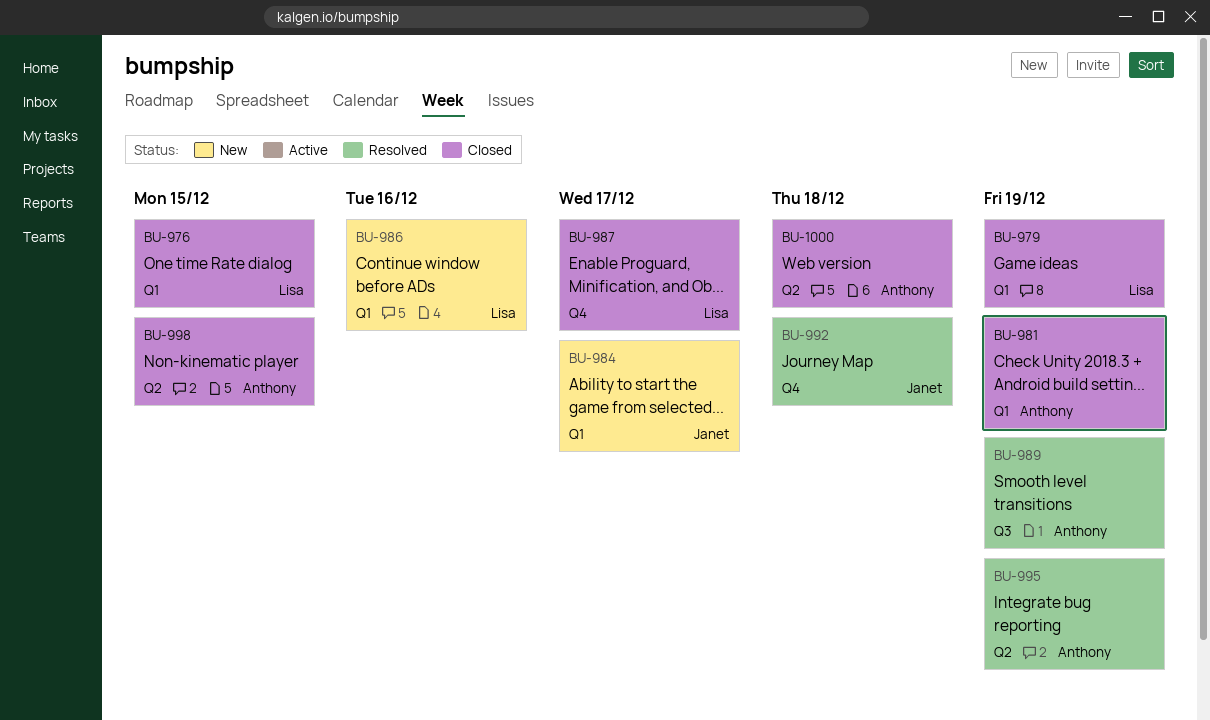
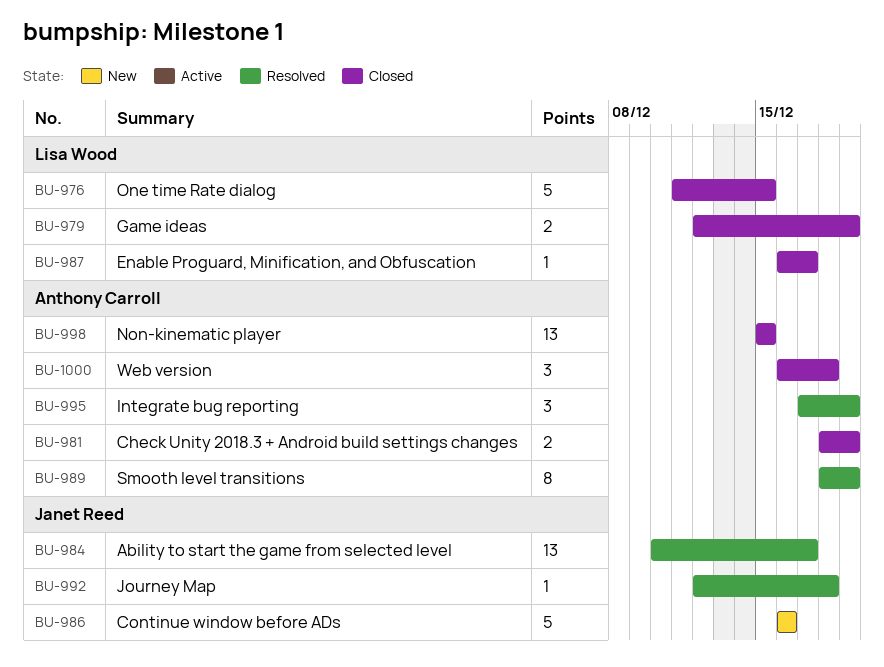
BU-984, status: New -> Resolved
BU-986, owner: Lisa Wood -> Janet Reed

